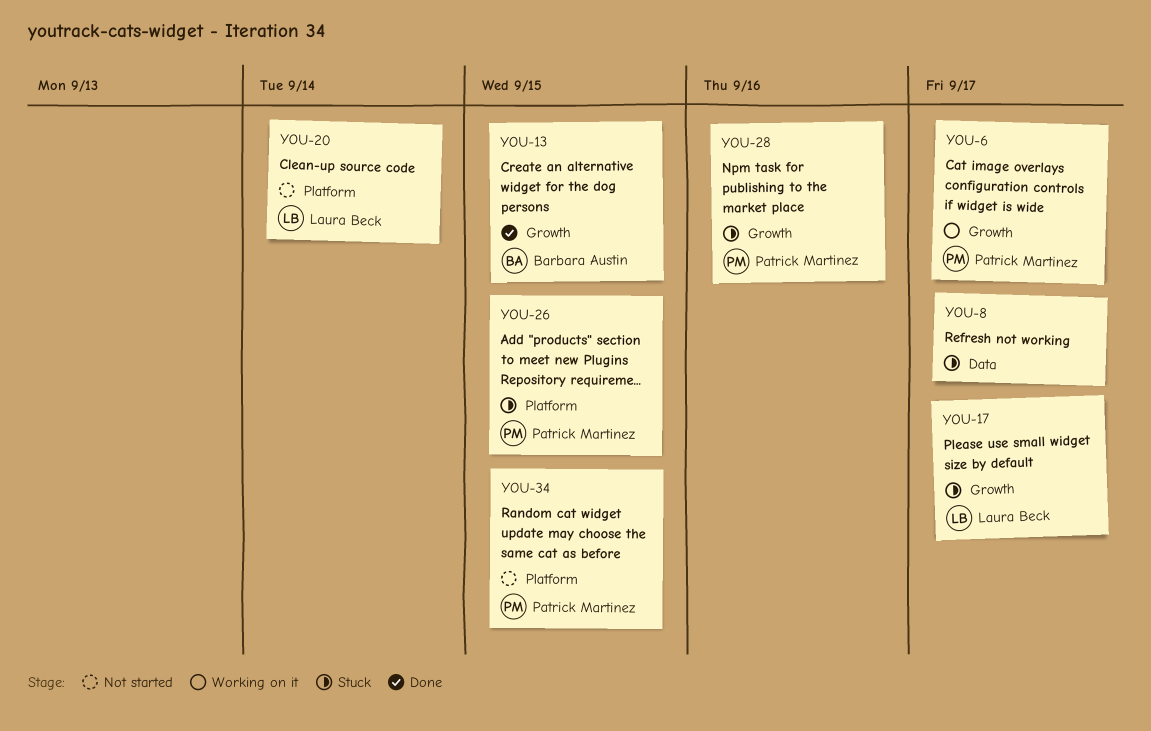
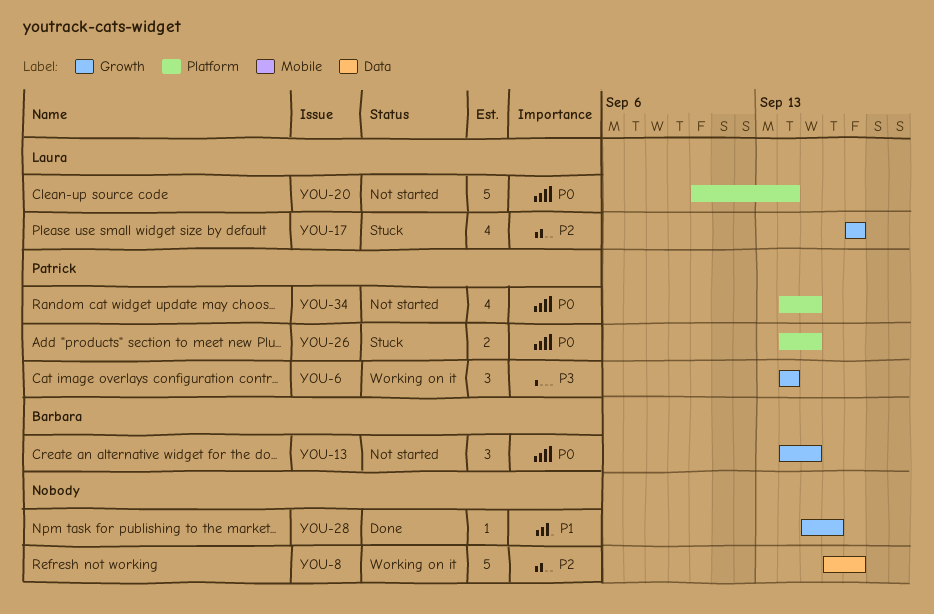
YOU-6, due: Sep 17 -> Sep 14
YOU-8, status: Stuck -> Working on it
YOU-13, status: Done -> Not started
YOU-28, status: Stuck -> Done
YOU-28, owner: Patrick Martinez -> none

